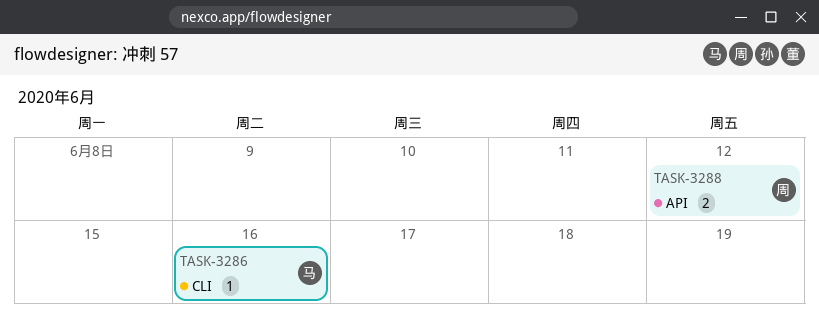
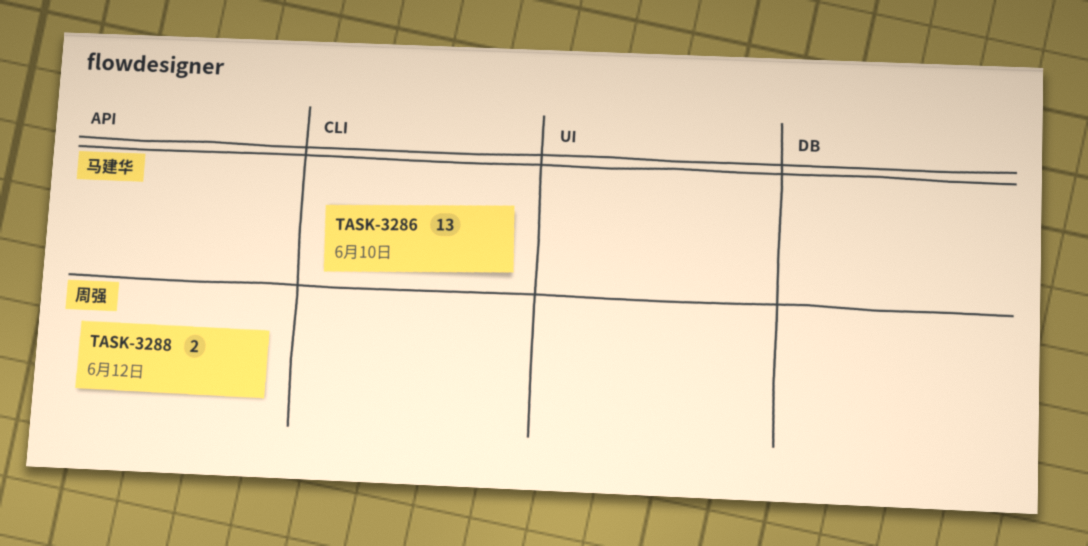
TASK-3286, estimate: 1 -> 13
TASK-3286, due: Jun 16 -> Jun 10

